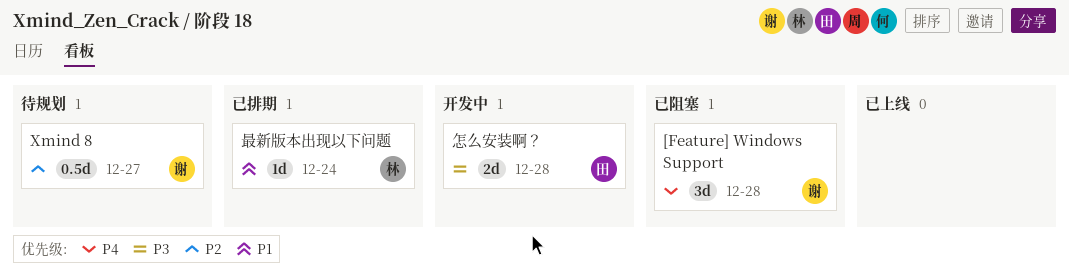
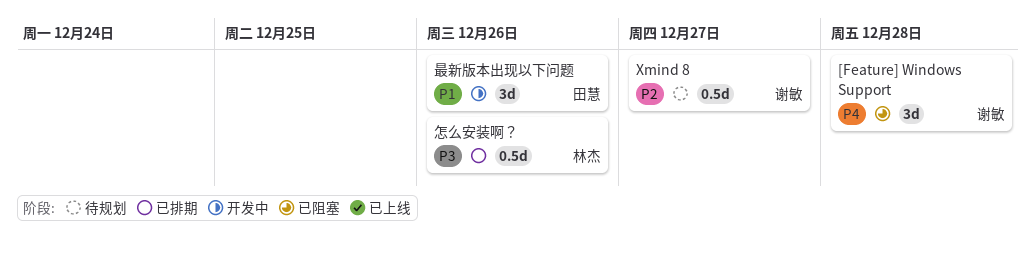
怎么安装啊？, status: 开发中 -> 已排期
怎么安装啊？, owner: 田慧 -> 林杰
怎么安装啊？, estimate: 2d -> 0.5d
怎么安装啊？, due: Dec 28 -> Dec 26
最新版本出现以下问题, status: 已排期 -> 开发中
最新版本出现以下问题, owner: 林杰 -> 田慧
最新版本出现以下问题, estimate: 1d -> 3d
最新版本出现以下问题, due: Dec 24 -> Dec 26

